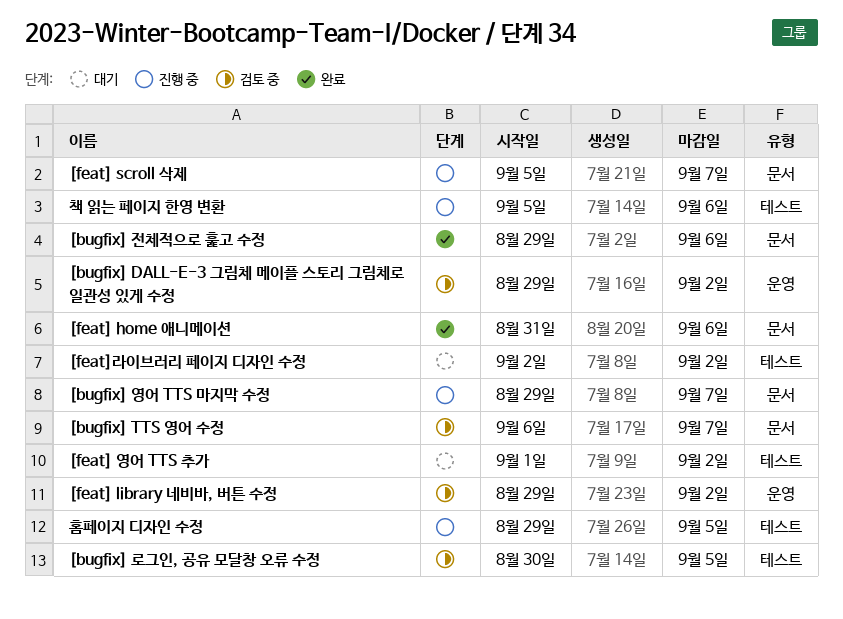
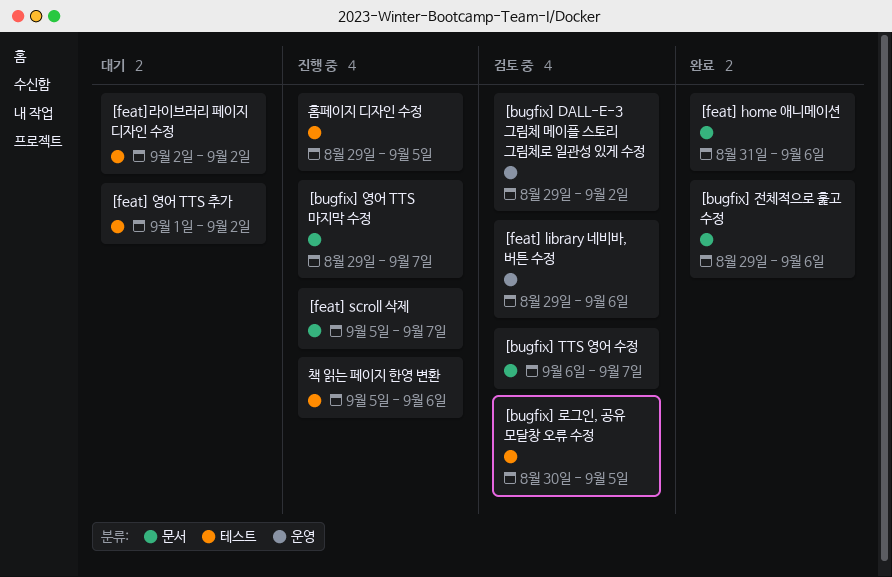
[feat] library 네비바, 버튼 수정, due: Sep 2 -> Sep 6

